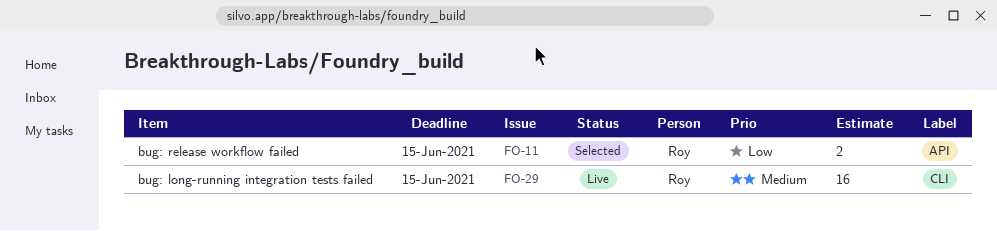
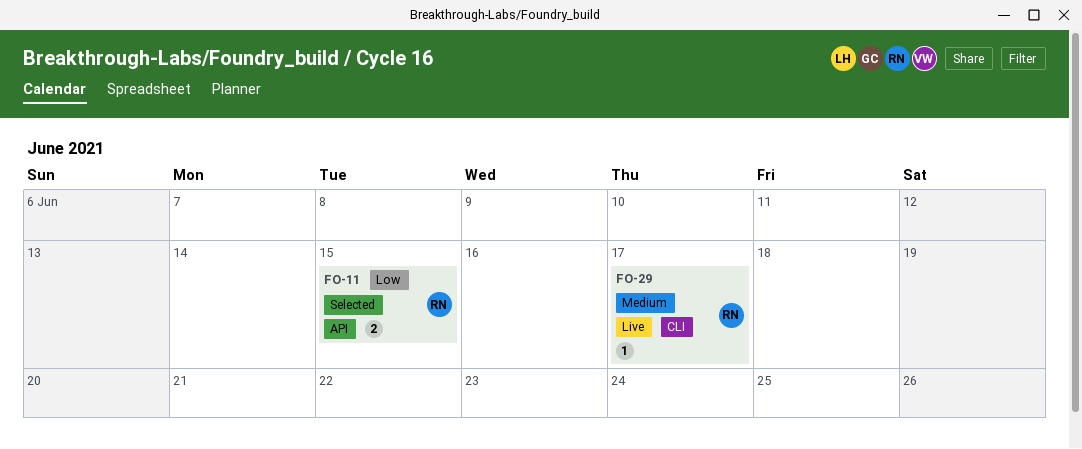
FO-29, estimate: 16 -> 1
FO-29, due: Jun 15 -> Jun 17

